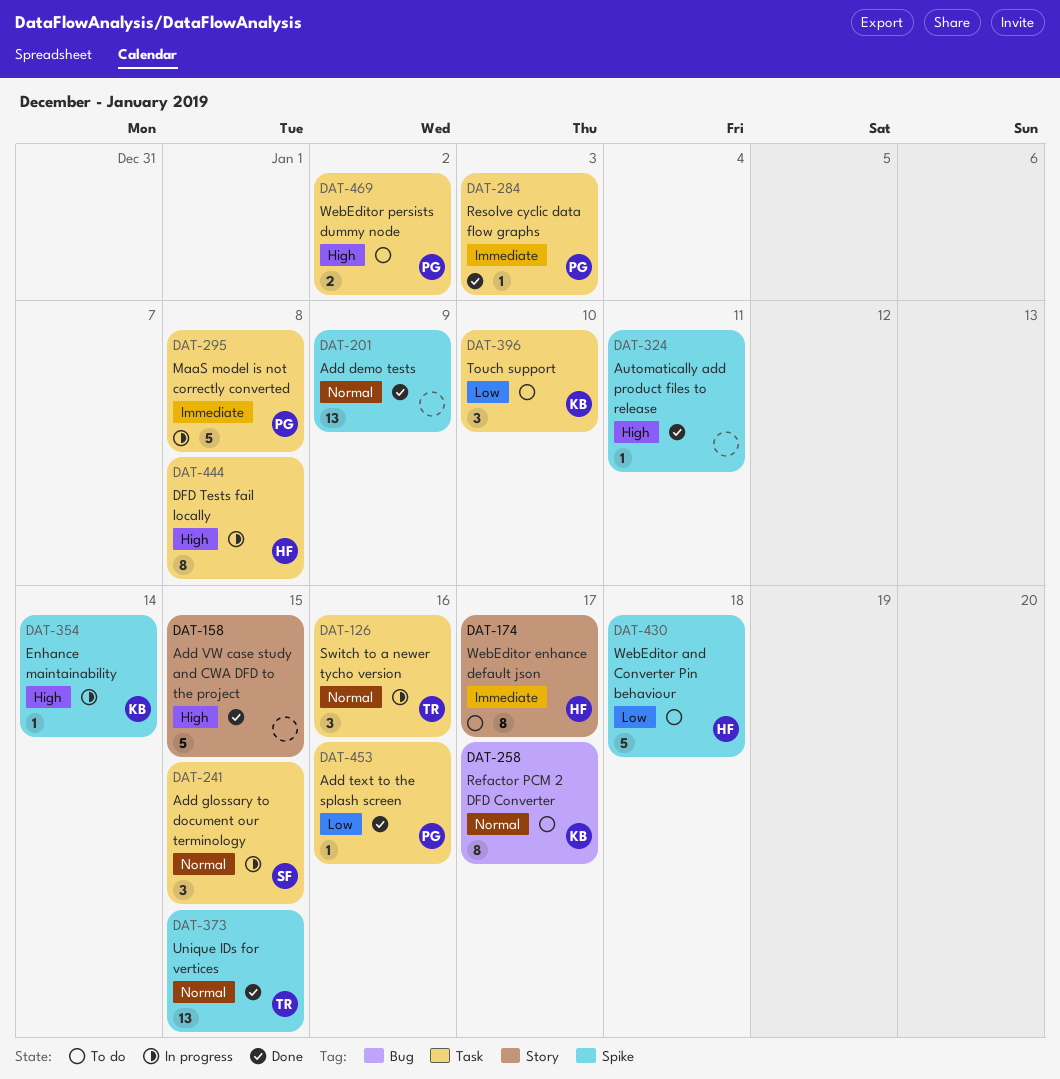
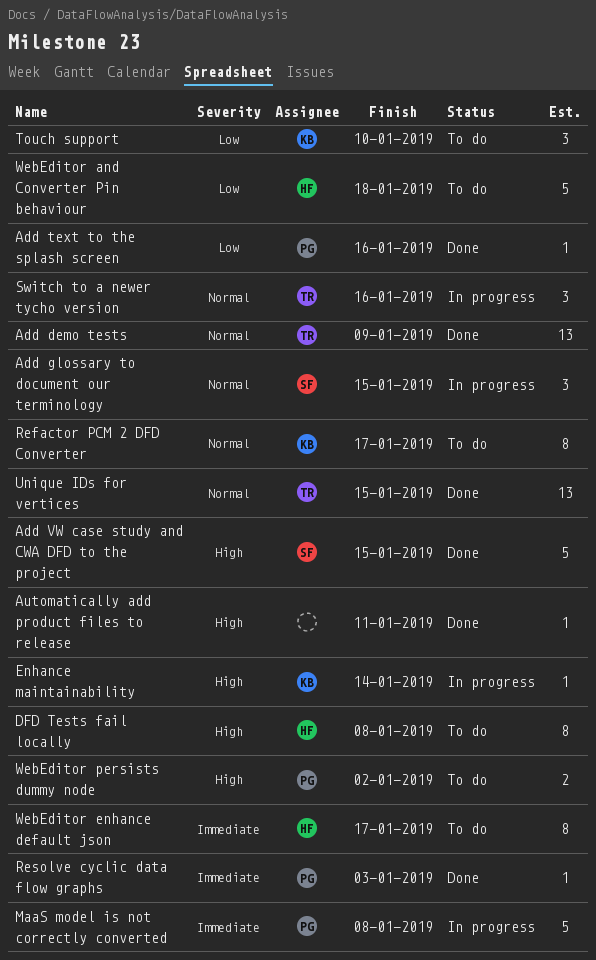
Add demo tests, owner: none -> TR
Add VW case study and CWA DFD to the project, owner: none -> SF
DFD Tests fail locally, status: In progress -> To do

